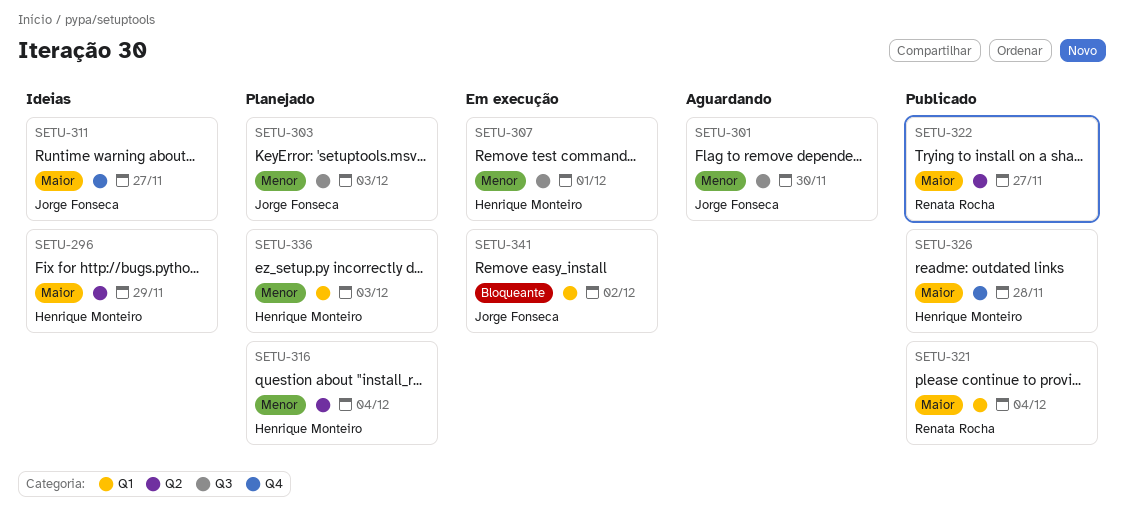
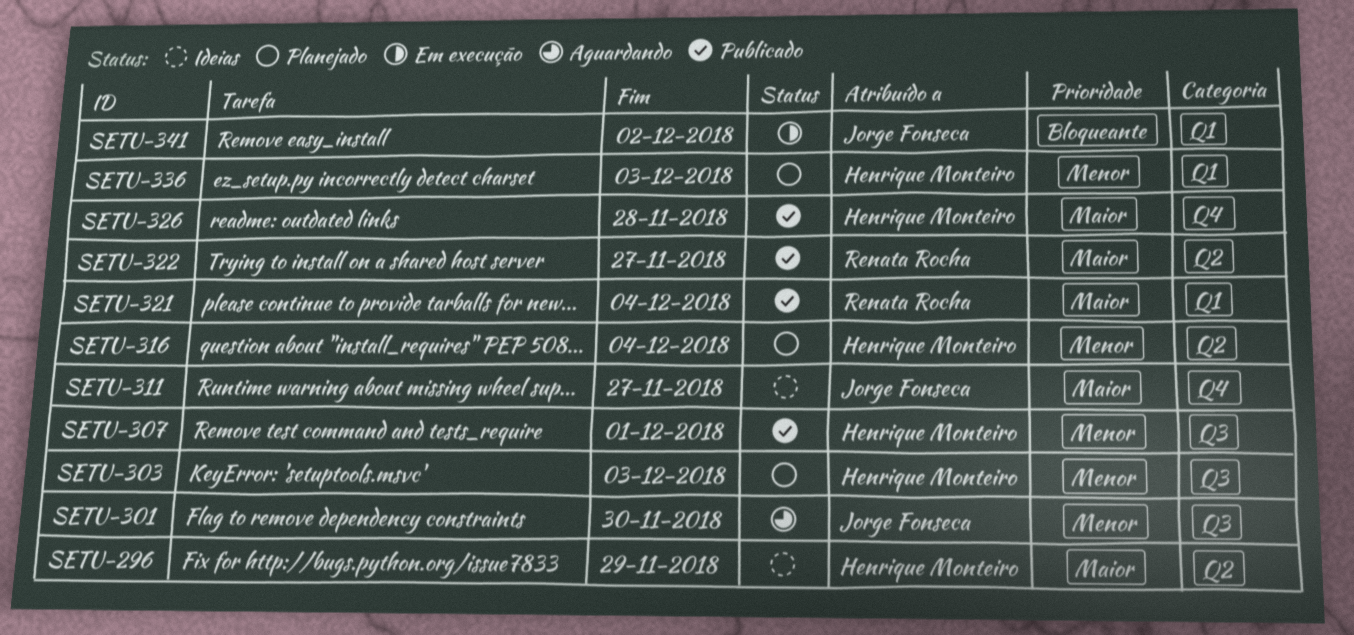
SETU-303, owner: Jorge Fonseca -> Henrique Monteiro
SETU-307, status: Em execução -> Publicado

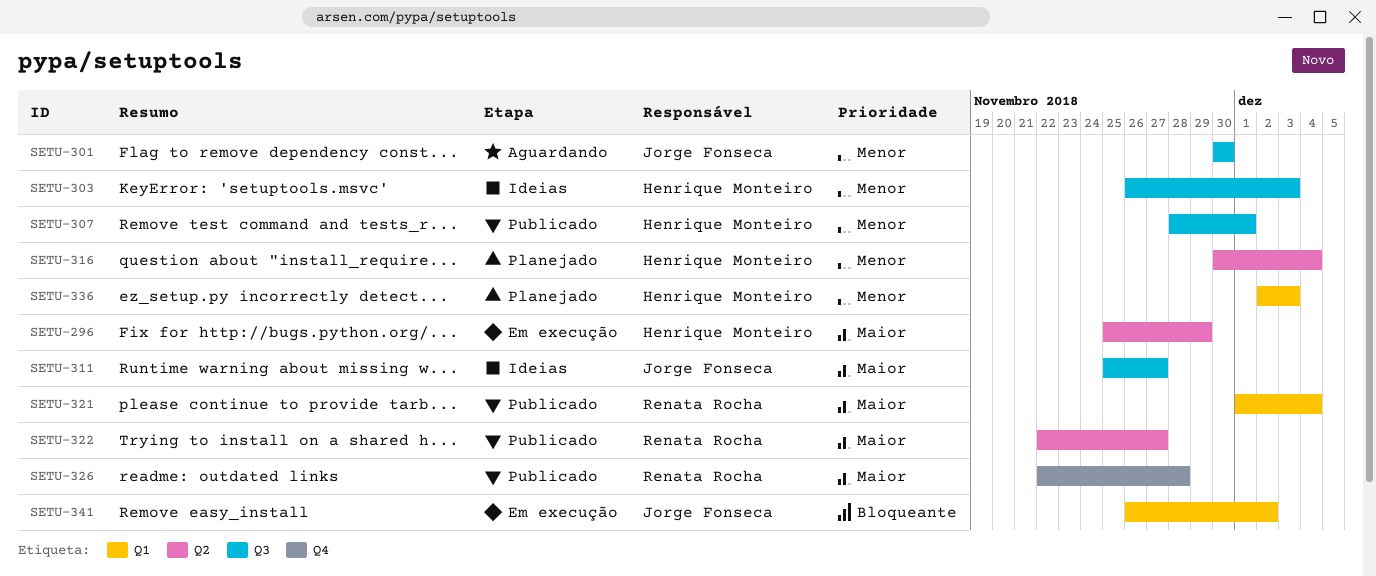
SETU-296, status: Ideias -> Em execução
SETU-303, status: Planejado -> Ideias
SETU-311, label: Q4 -> Q3
SETU-326, owner: Henrique Monteiro -> Renata Rocha

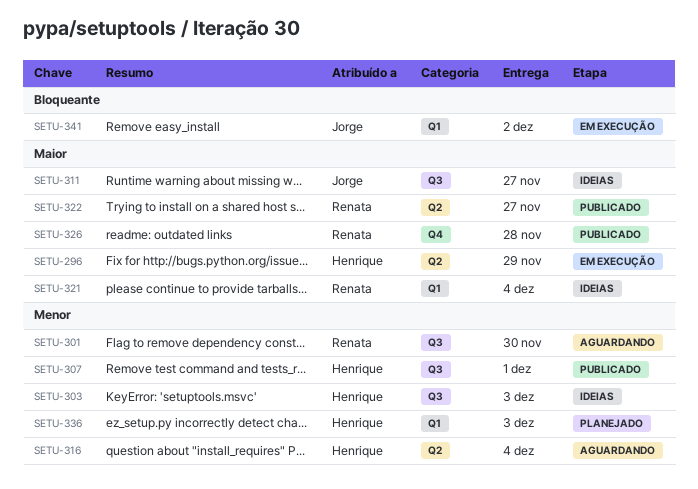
SETU-301, owner: Jorge Fonseca -> Renata Rocha
SETU-316, status: Planejado -> Aguardando
SETU-321, status: Publicado -> Ideias

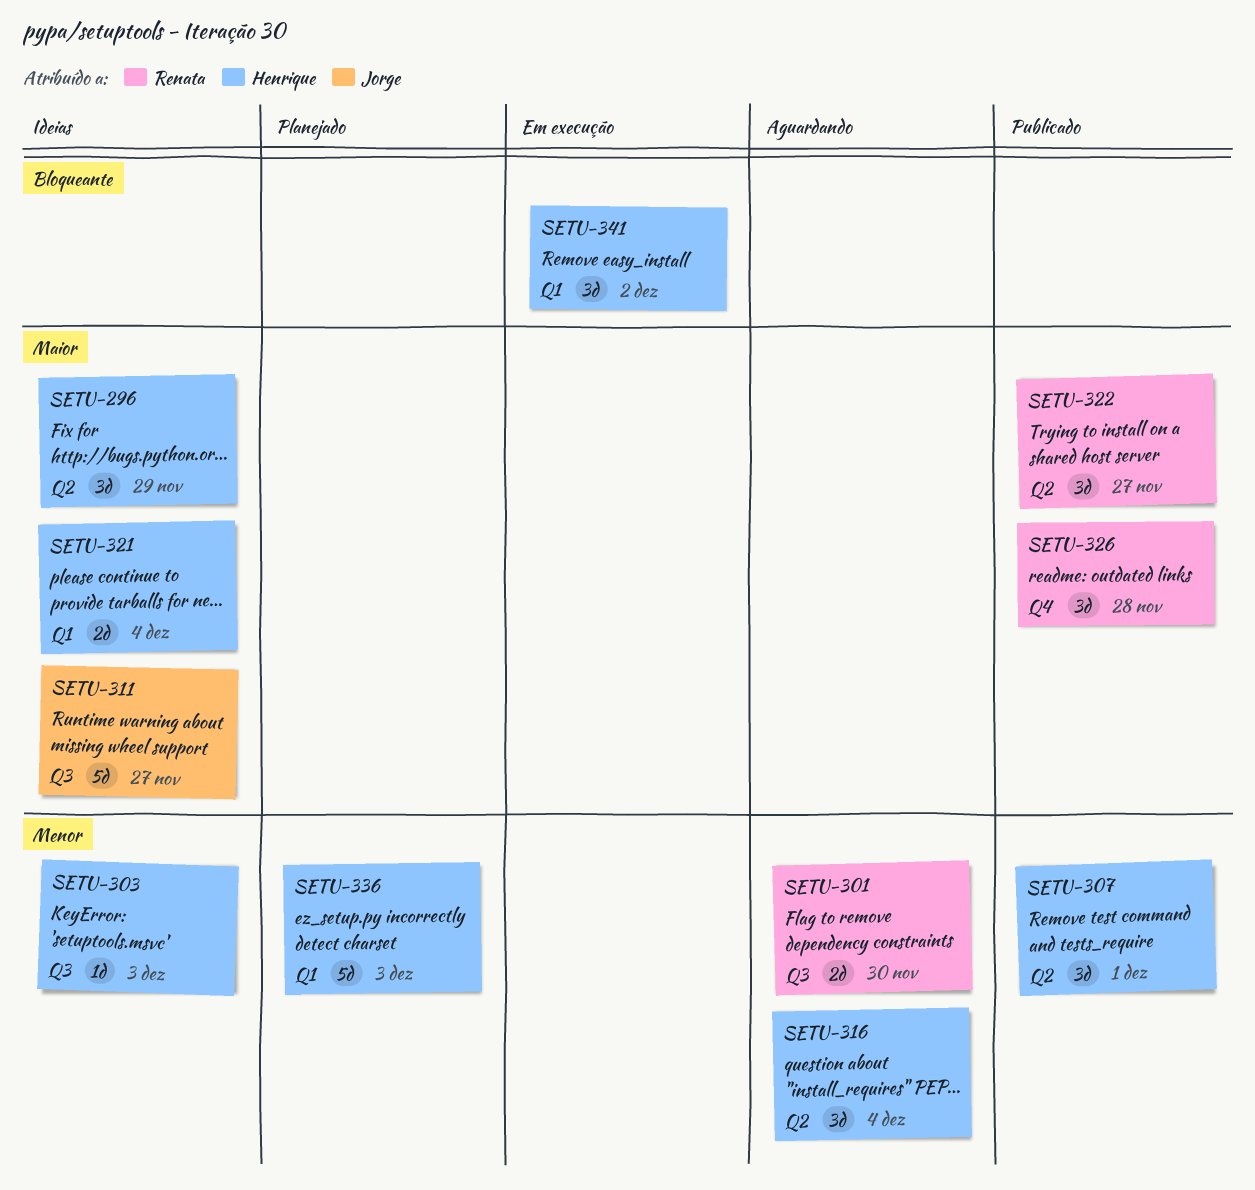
SETU-296, status: Em execução -> Ideias
SETU-307, label: Q3 -> Q2
SETU-321, owner: Renata -> Henrique
SETU-341, owner: Jorge -> Henrique

